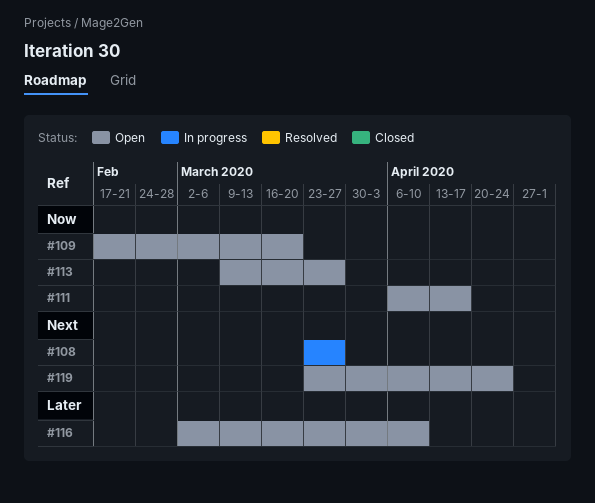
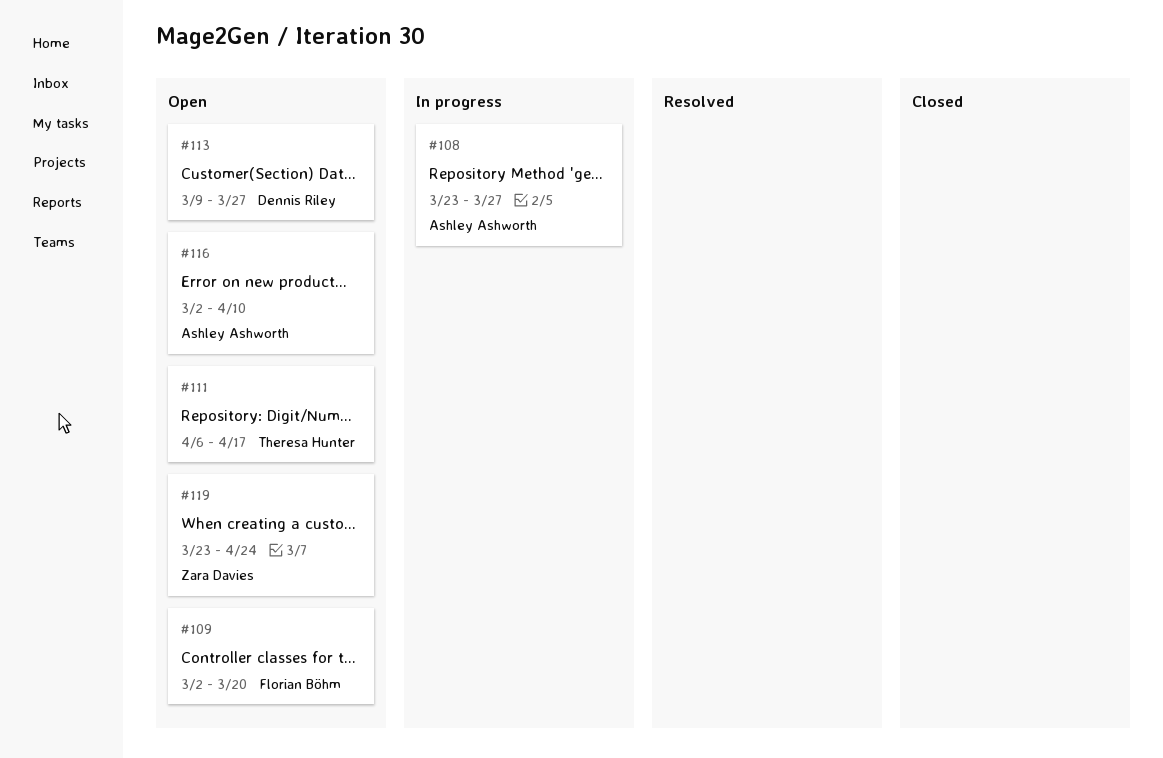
#109, start: Feb 17 -> Mar 2

